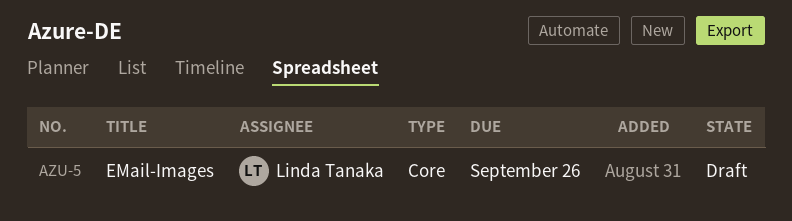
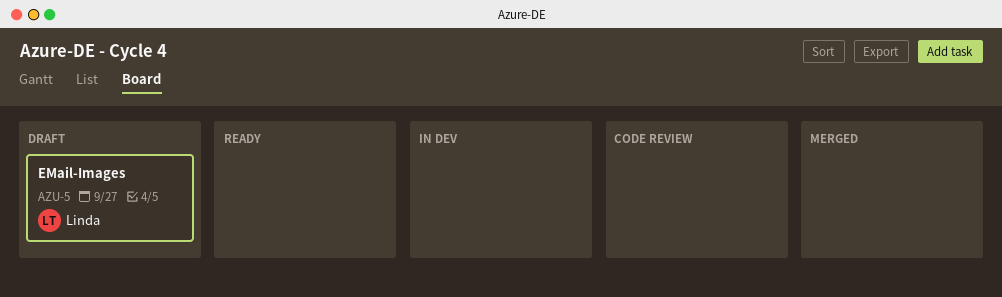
AZU-5, due: Sep 26 -> Sep 27

